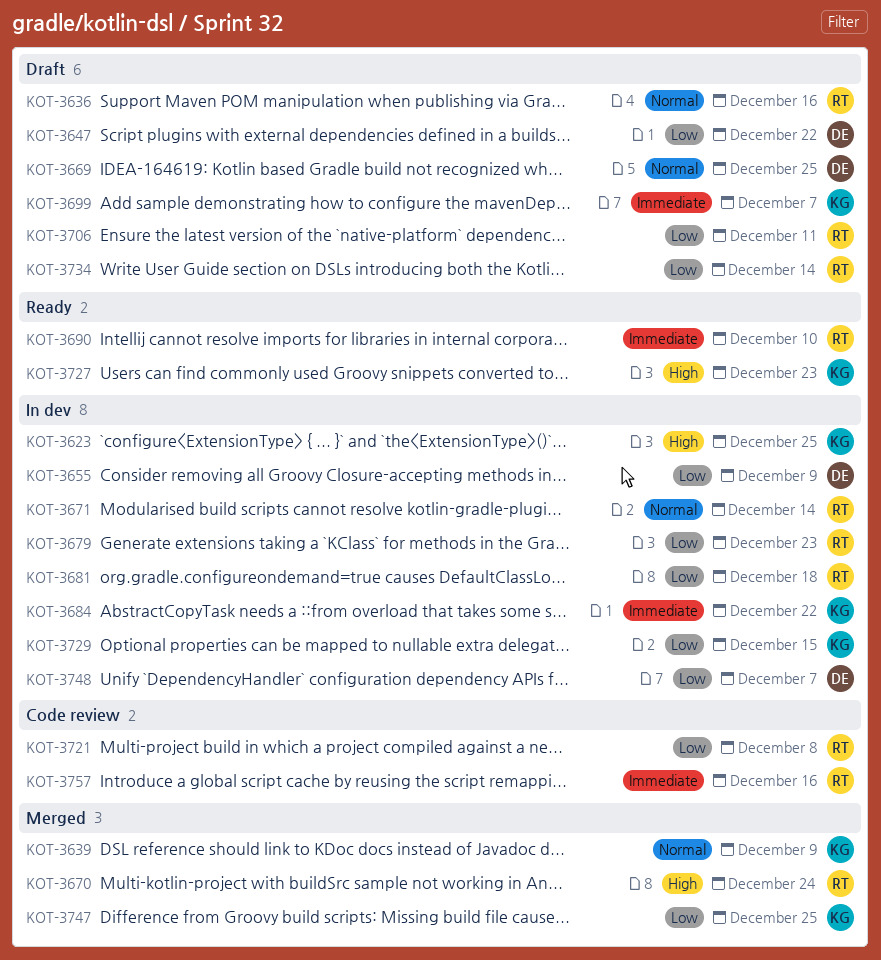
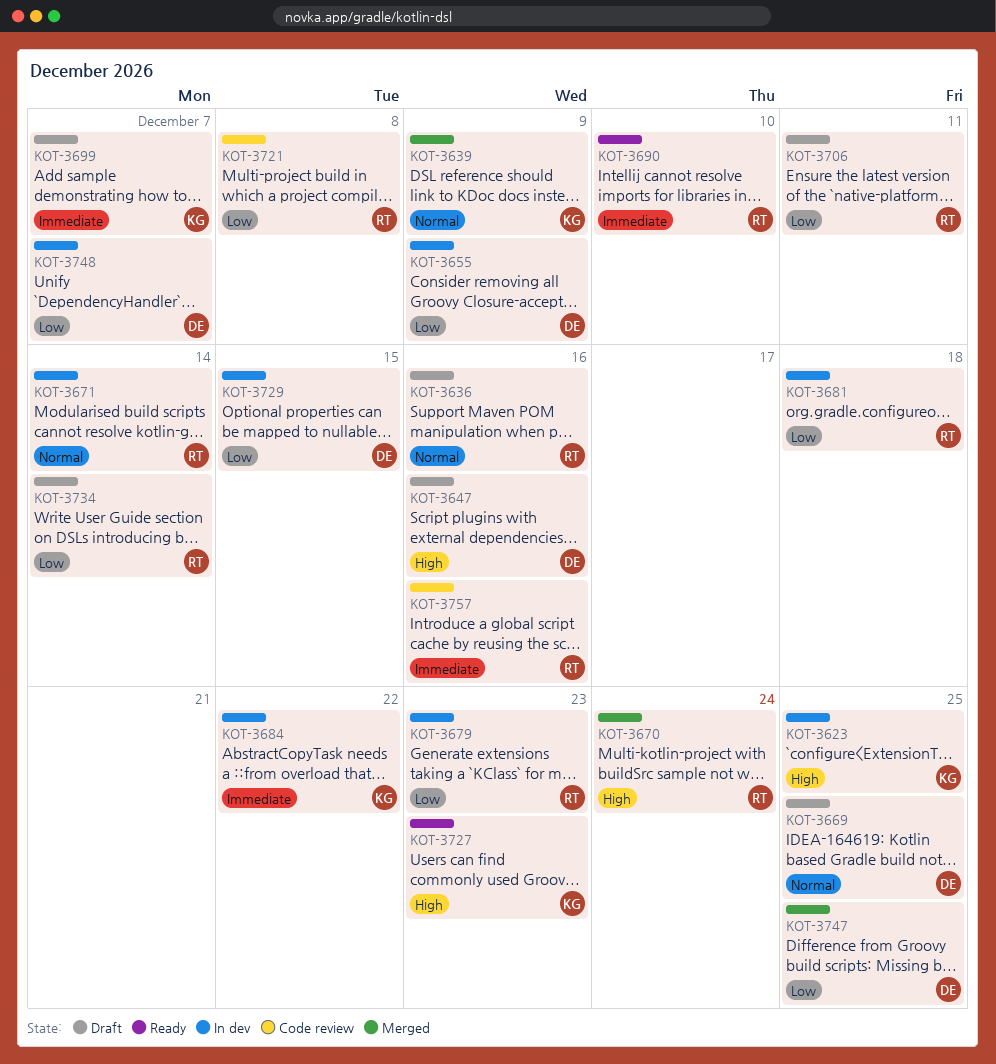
KOT-3647, priority: Low -> High
KOT-3647, due: Dec 22 -> Dec 16
KOT-3729, owner: KG -> DE
KOT-3747, owner: KG -> DE

